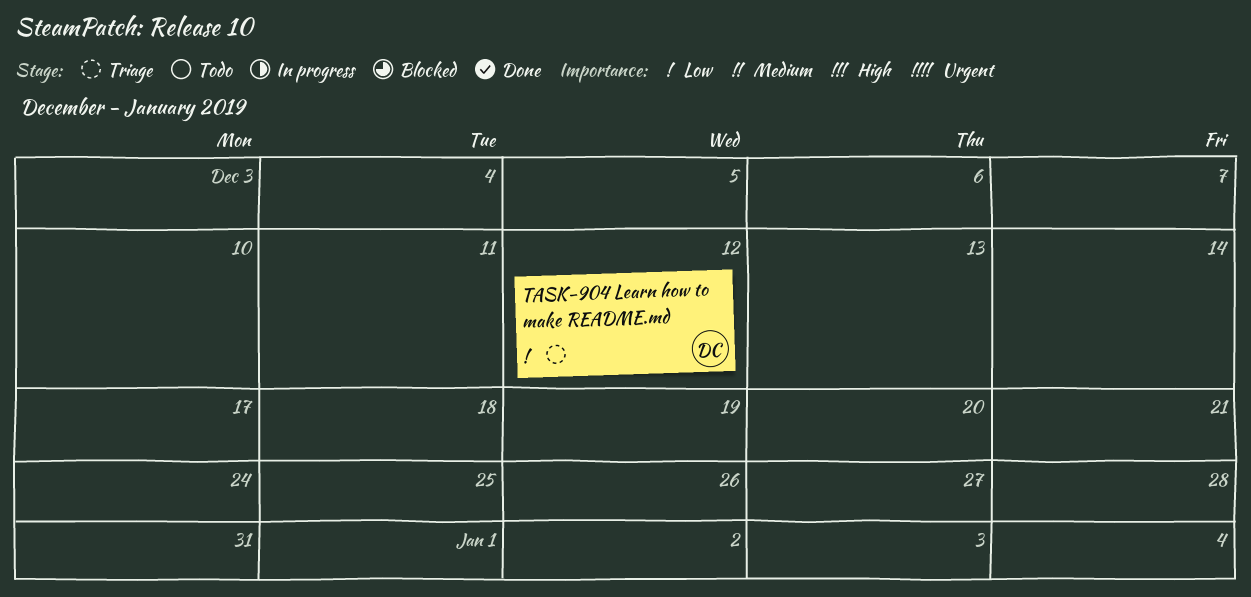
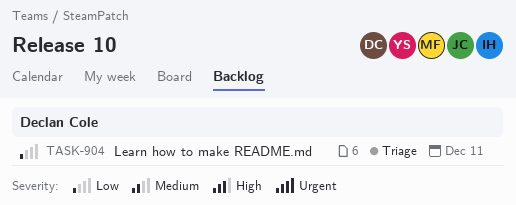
TASK-904, due: Dec 12 -> Dec 11

